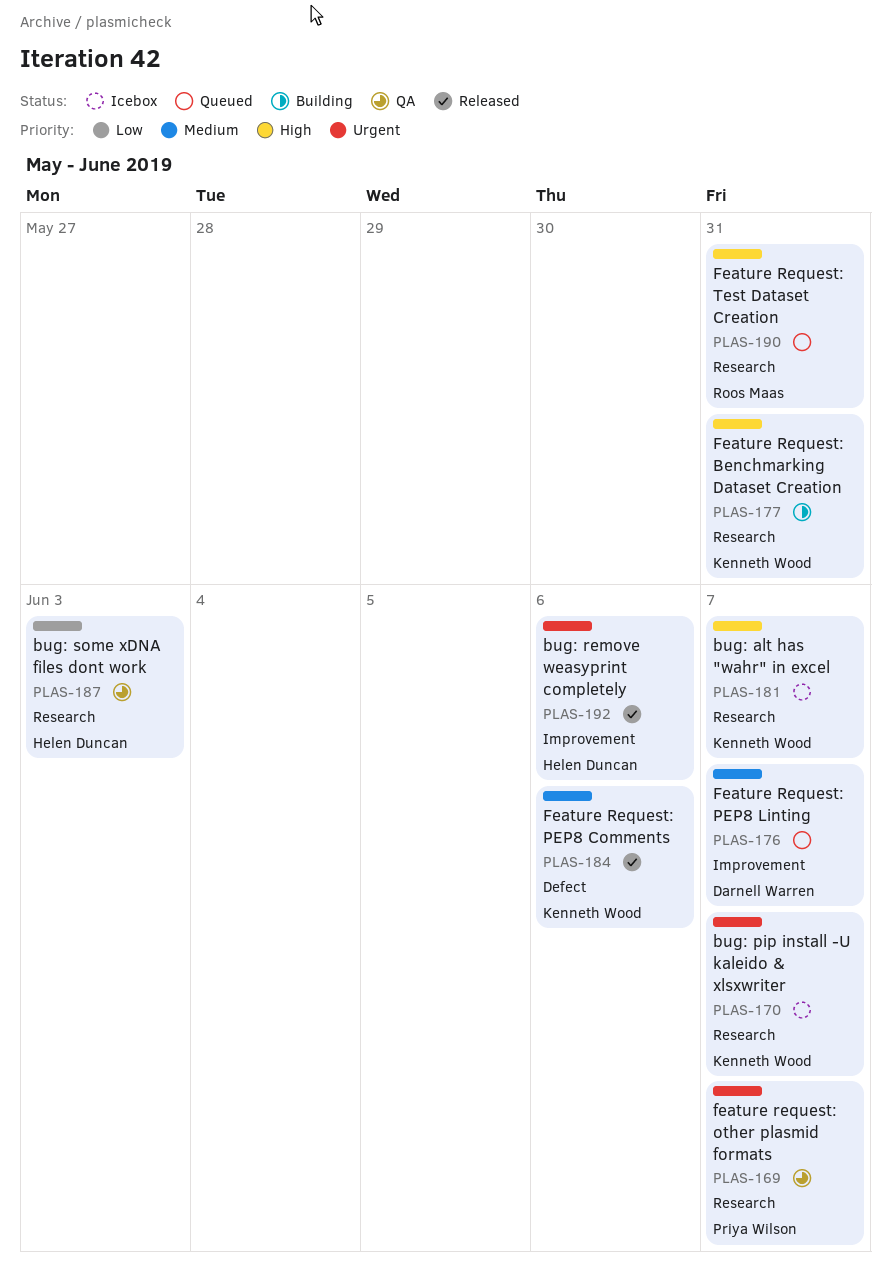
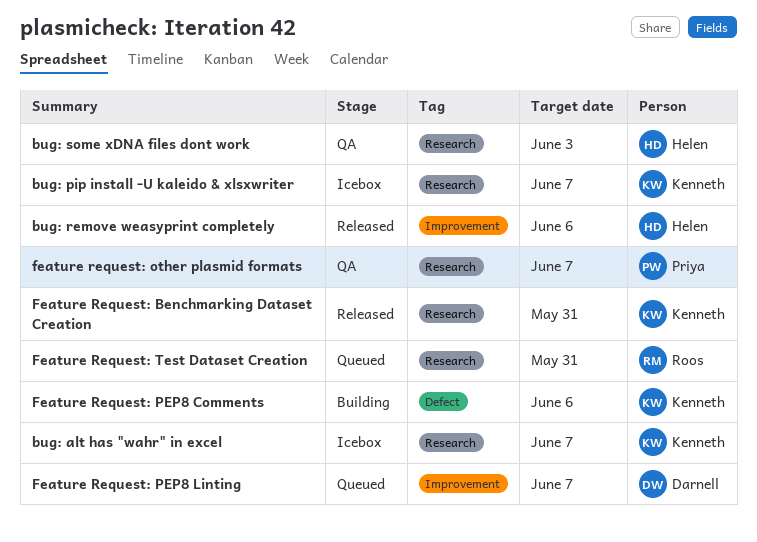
Feature Request: Benchmarking Dataset Creation, status: Building -> Released
Feature Request: PEP8 Comments, status: Released -> Building

